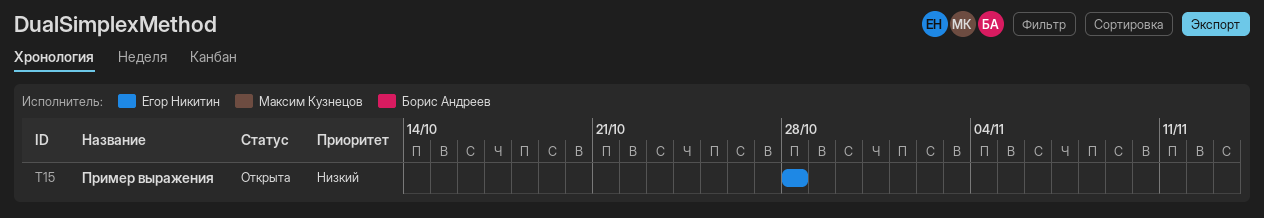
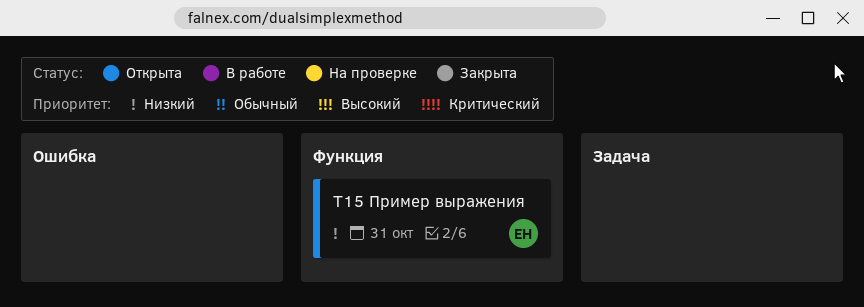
T15, due: Oct 28 -> Oct 31

